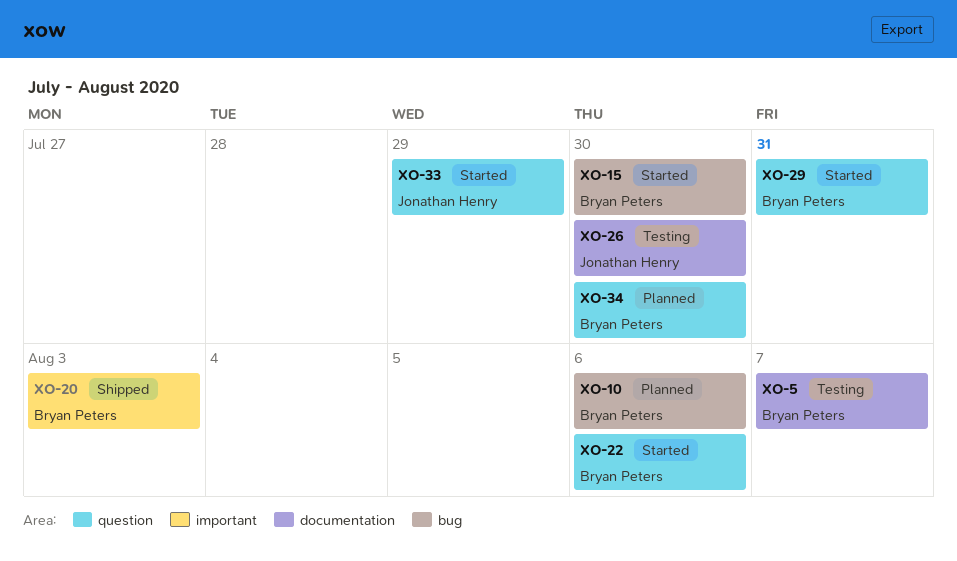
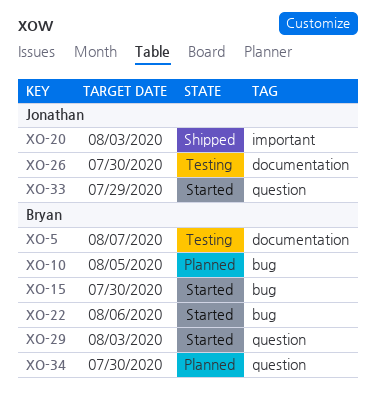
XO-10, due: Aug 6 -> Aug 5
XO-20, owner: Bryan Peters -> Jonathan Henry
XO-22, label: question -> bug
XO-29, due: Jul 31 -> Aug 3

